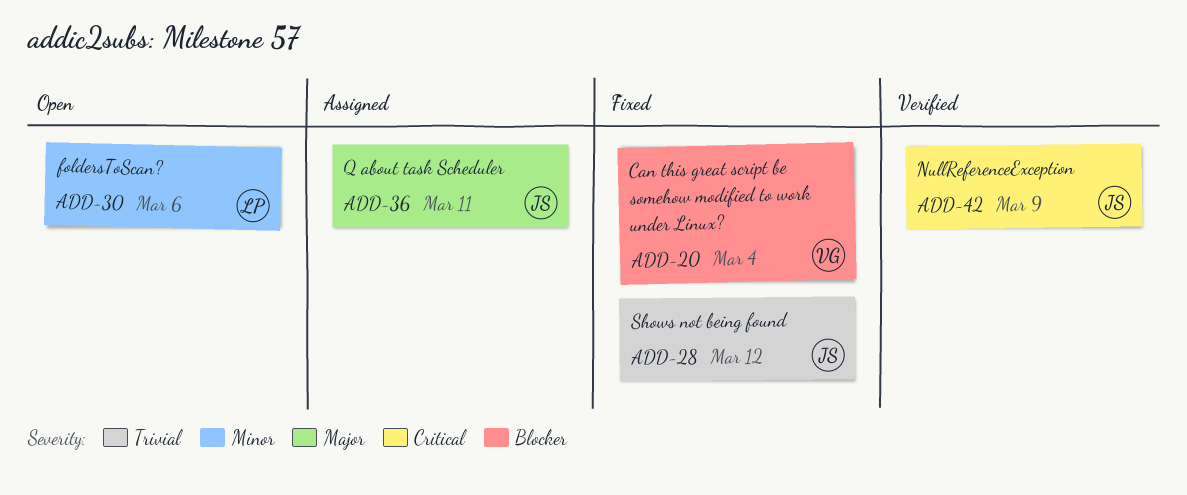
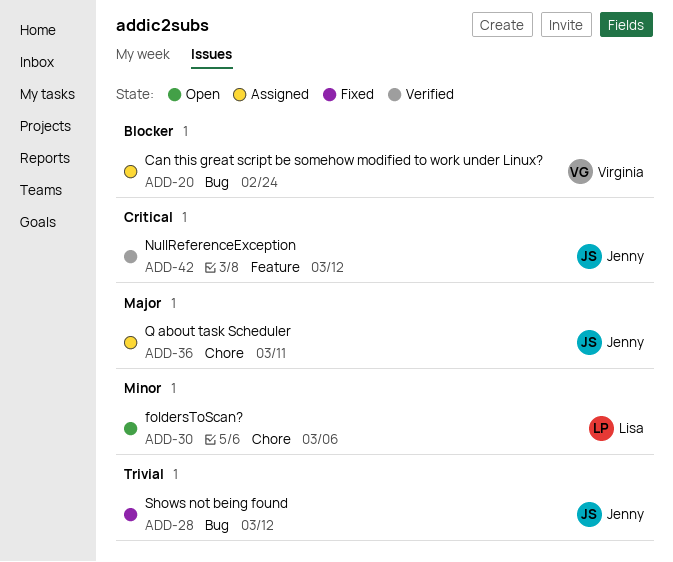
ADD-20, status: Fixed -> Assigned
ADD-20, due: Mar 4 -> Feb 24
ADD-42, due: Mar 9 -> Mar 12

